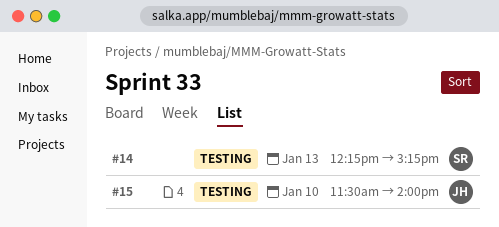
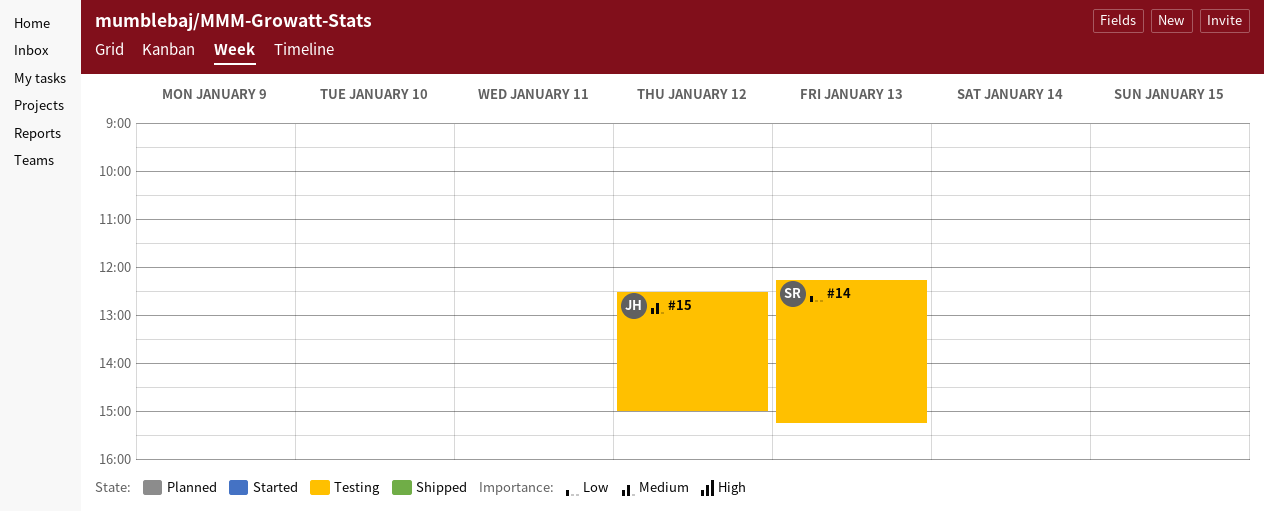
#15, day: Jan 10 -> Jan 12
#15, begins: 11:30 -> 12:30
#15, ends: 14:00 -> 15:00

